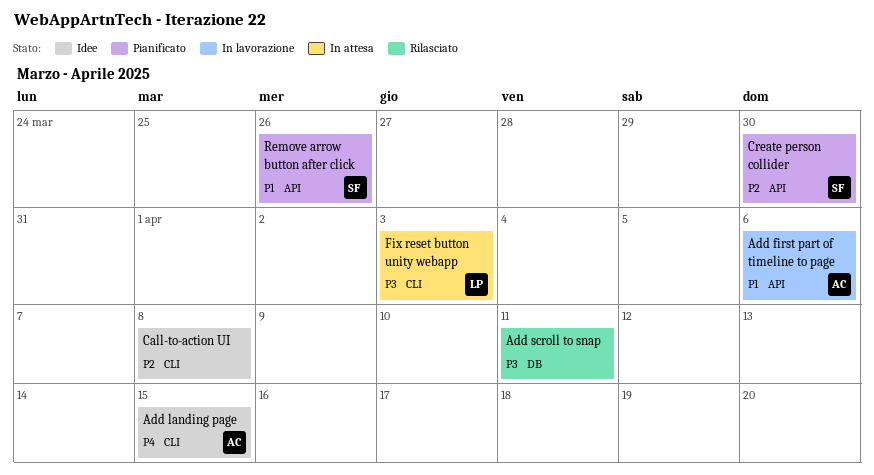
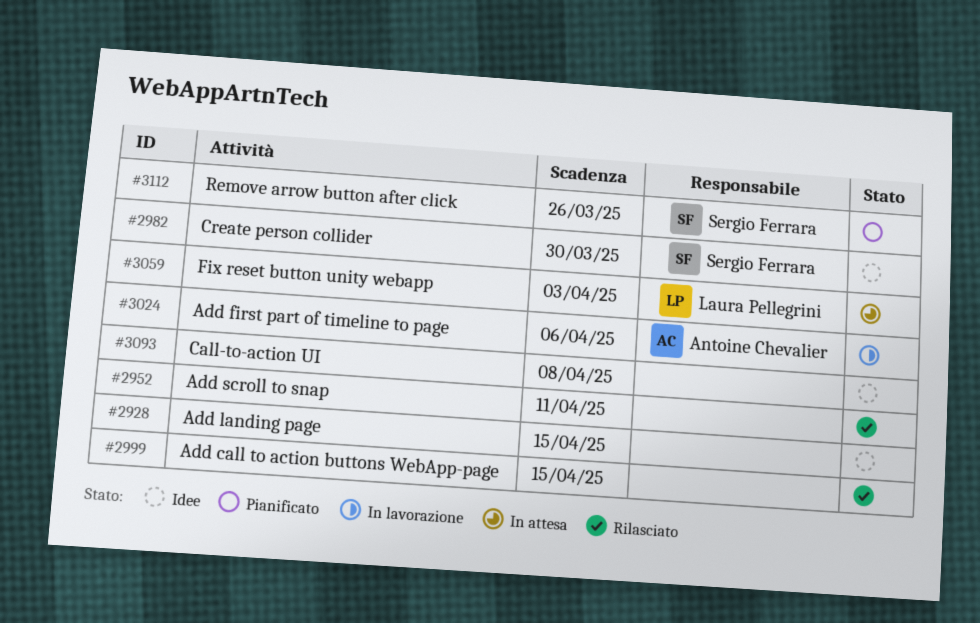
Add call to action buttons WebApp-page: none -> present
Add landing page, owner: Antoine Chevalier -> none
Create person collider, status: Pianificato -> Idee

